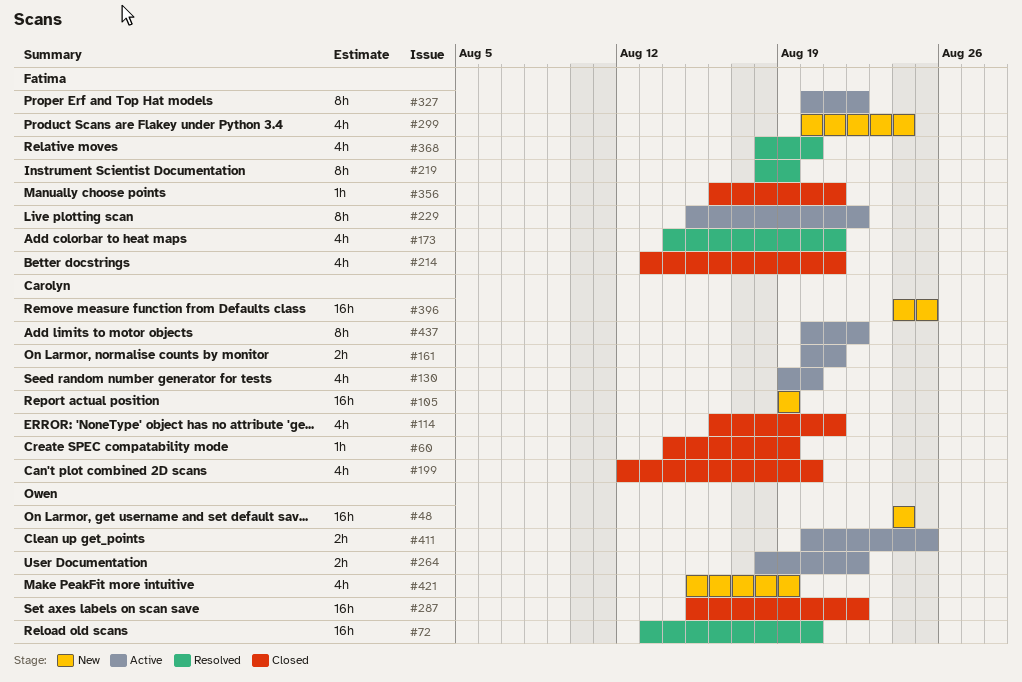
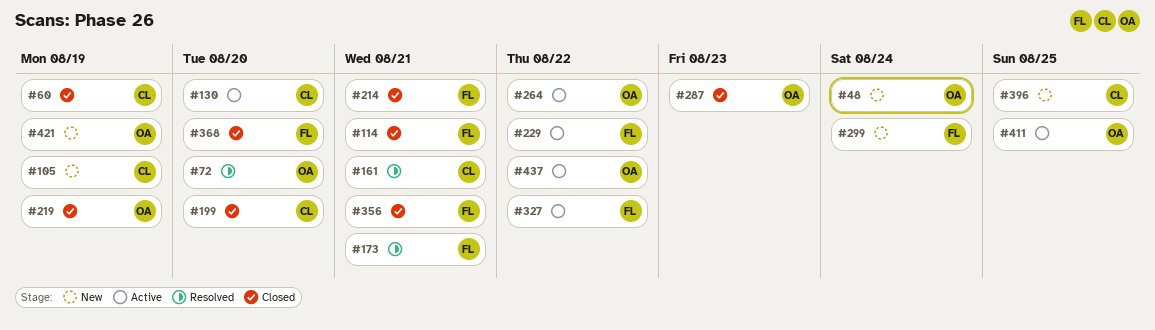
#114, owner: Carolyn -> Fatima
#161, status: Active -> Resolved
#219, status: Resolved -> Closed
#219, owner: Fatima -> Owen
#287, due: Aug 22 -> Aug 23
#368, status: Resolved -> Closed
#437, owner: Carolyn -> Owen

